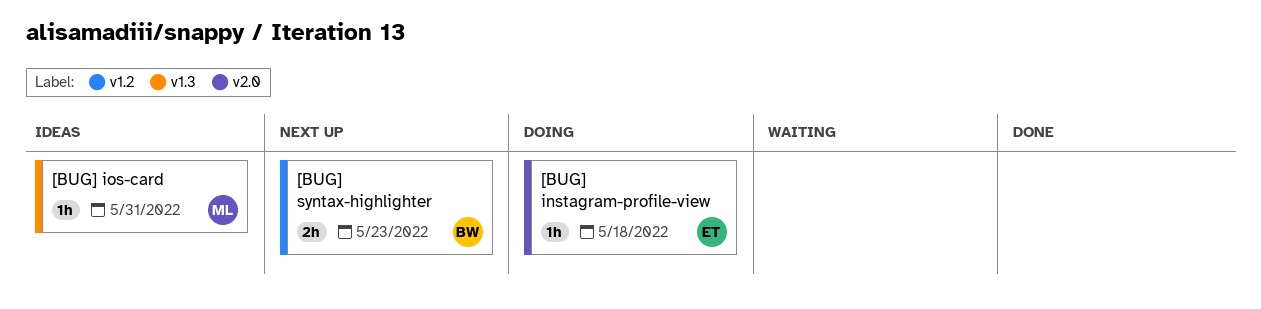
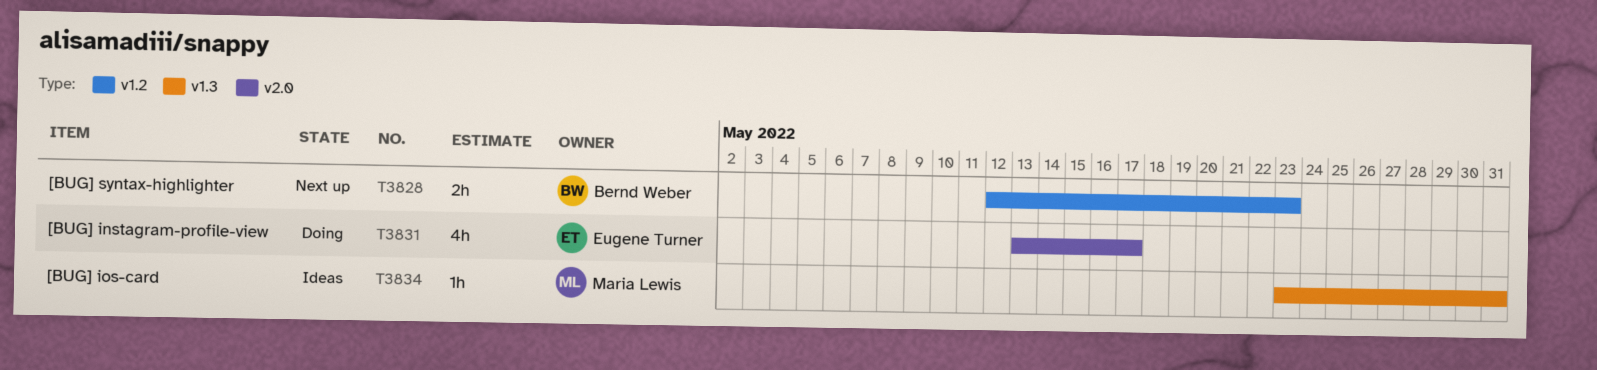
[BUG] instagram-profile-view, estimate: 1h -> 4h
[BUG] instagram-profile-view, due: May 18 -> May 17

